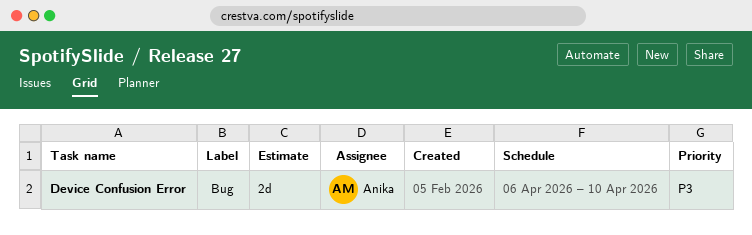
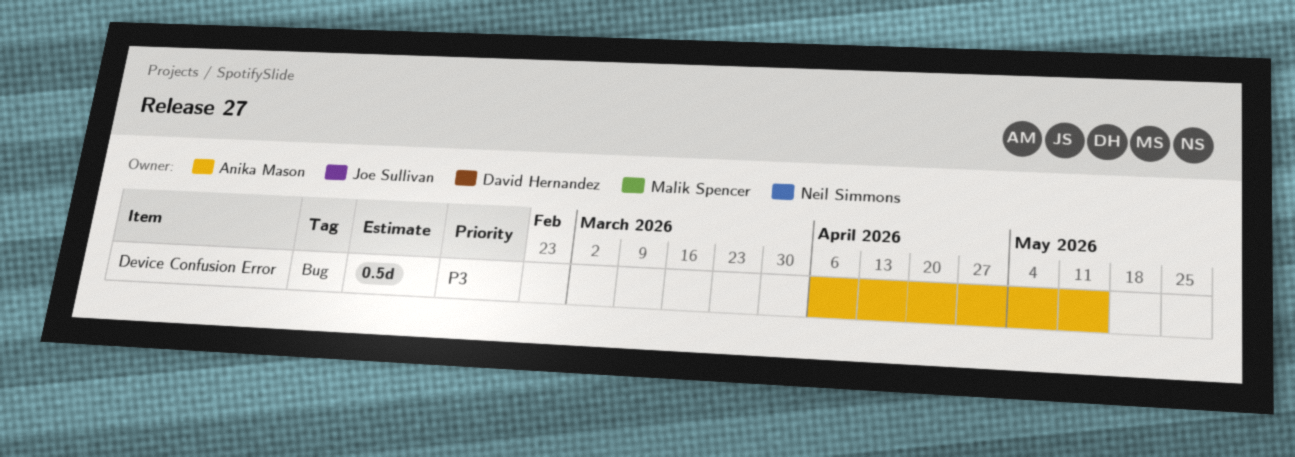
Device Confusion Error, estimate: 2d -> 0.5d
Device Confusion Error, due: Apr 10 -> May 15

